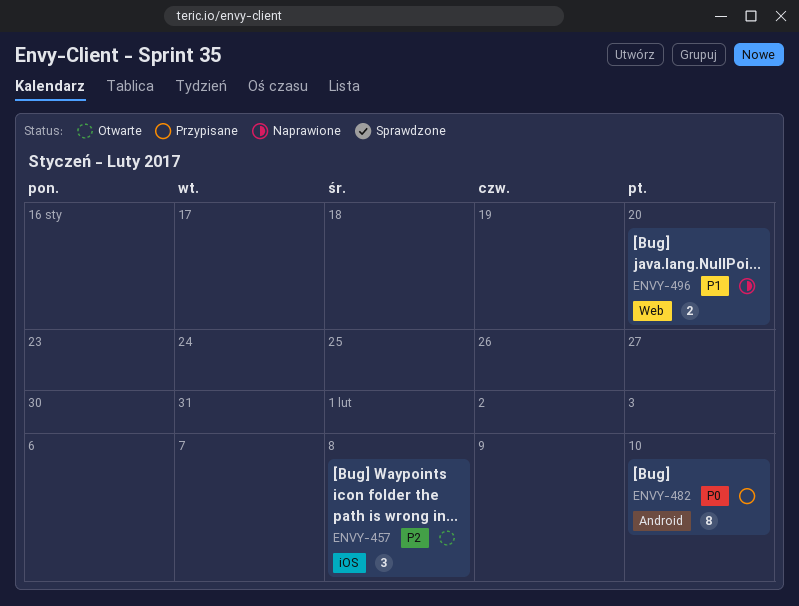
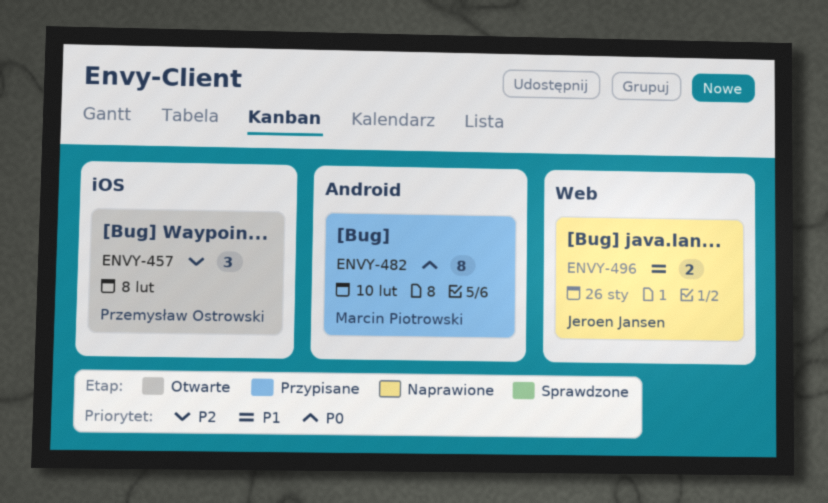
ENVY-496, due: Jan 20 -> Jan 26

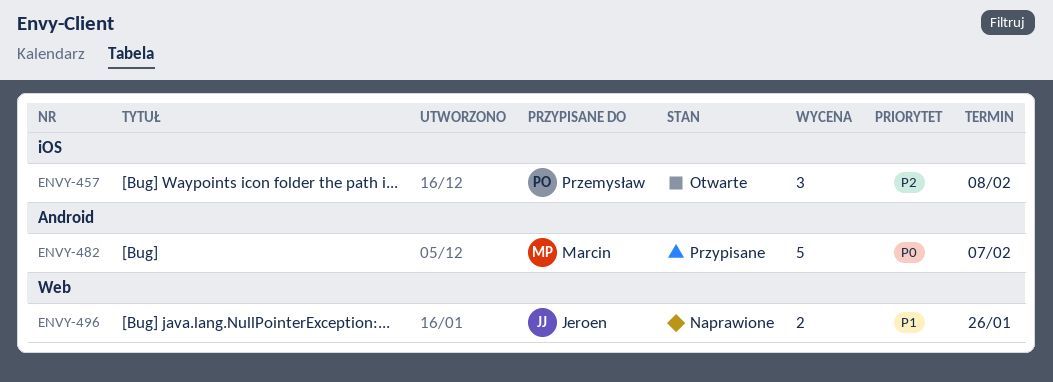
ENVY-482, estimate: 8 -> 5
ENVY-482, due: Feb 10 -> Feb 7

